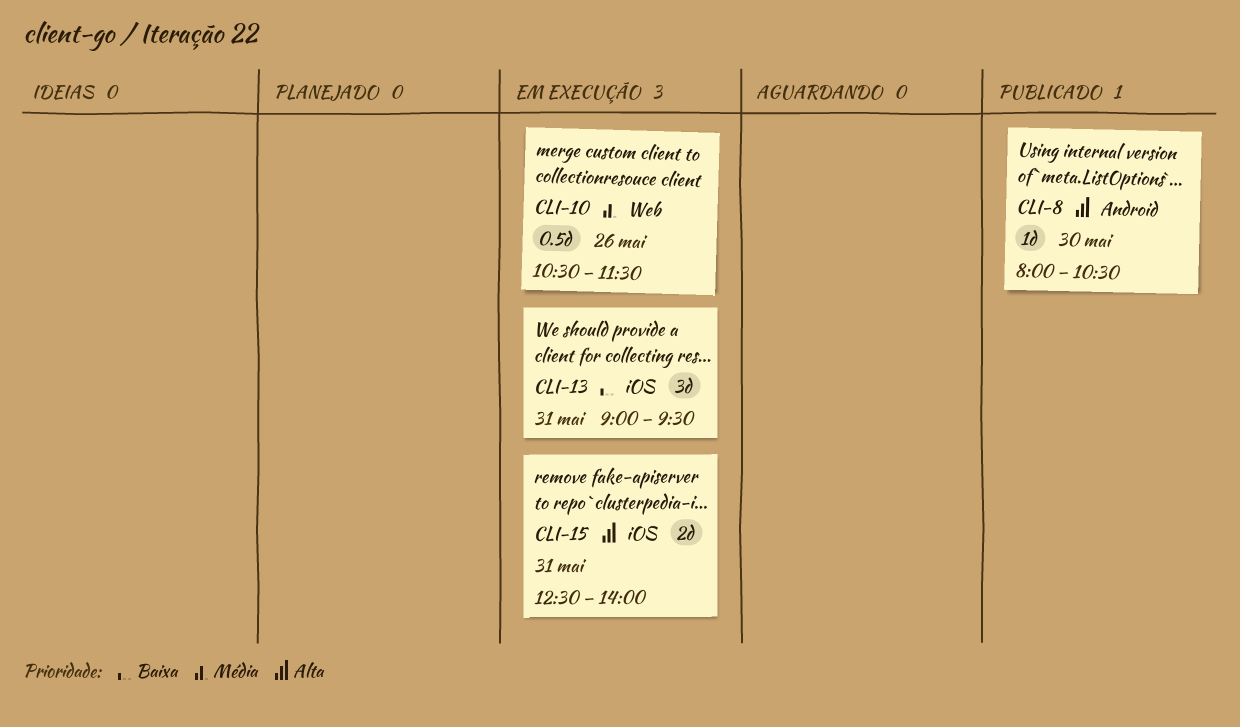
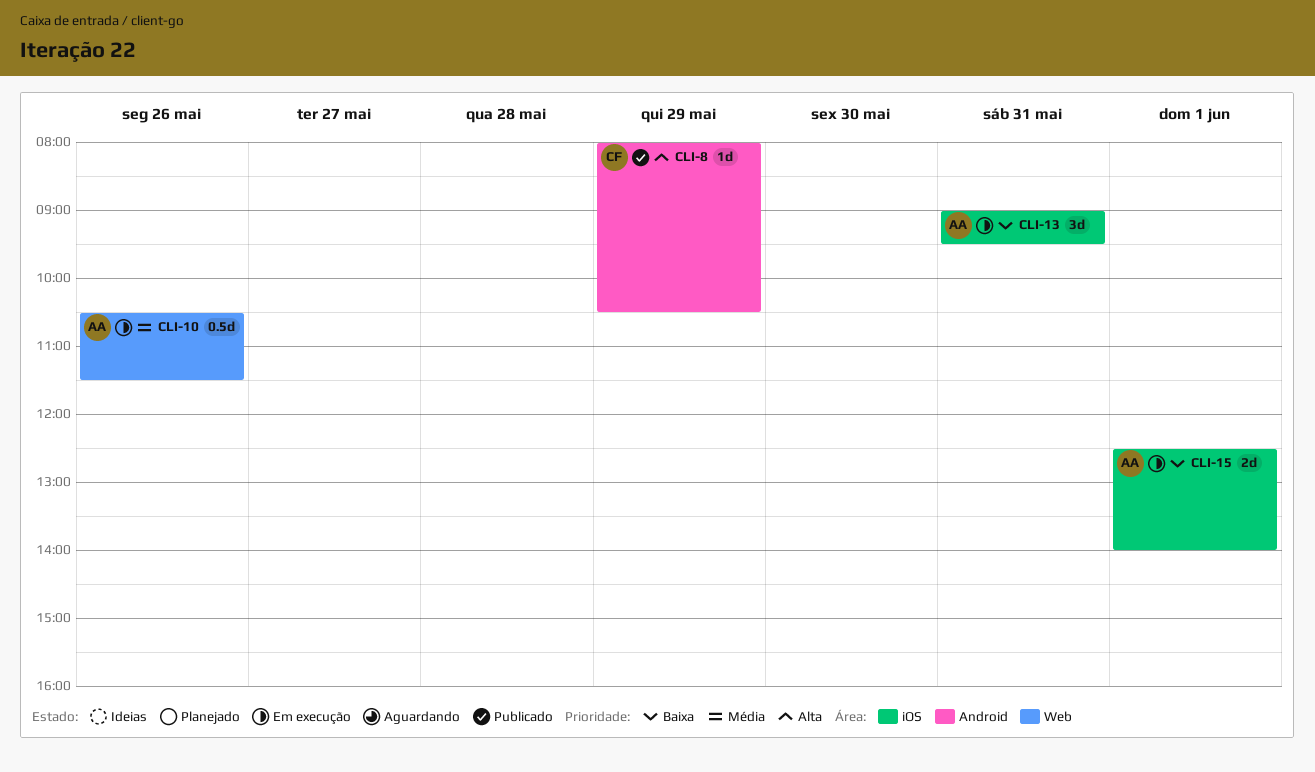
CLI-8, day: May 30 -> May 29
CLI-15, priority: Alta -> Baixa
CLI-15, day: May 31 -> Jun 1

